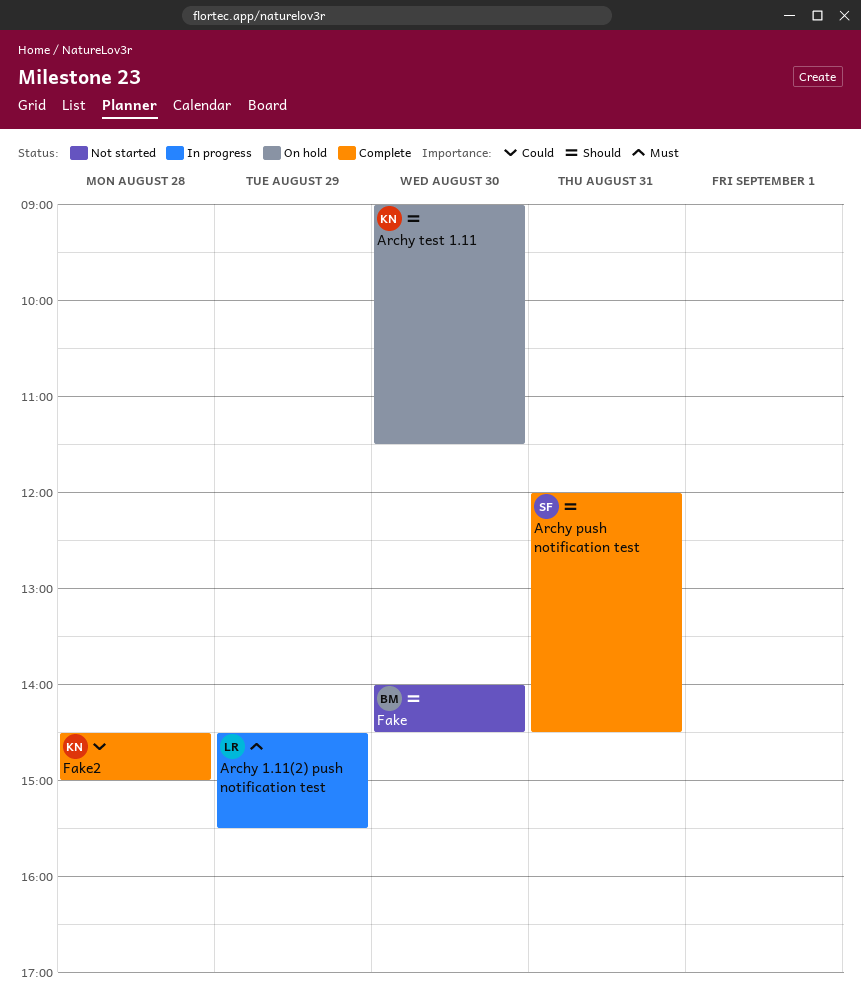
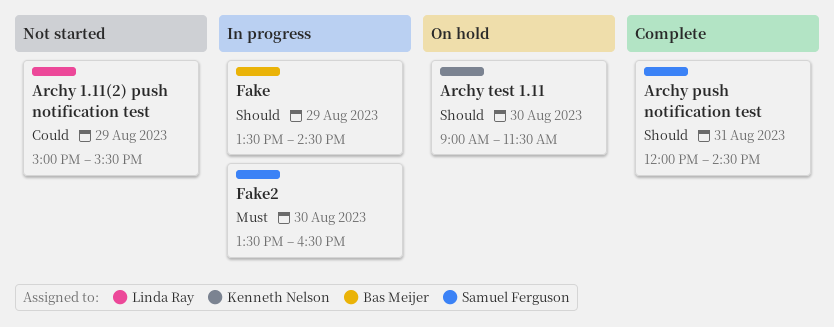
Archy 1.11(2) push notification test, status: In progress -> Not started
Archy 1.11(2) push notification test, priority: Must -> Could
Archy 1.11(2) push notification test, begins: 14:30 -> 15:00
Fake, status: Not started -> In progress
Fake, day: Aug 30 -> Aug 29
Fake, begins: 14:00 -> 13:30
Fake2, status: Complete -> In progress
Fake2, owner: Kenneth Nelson -> Samuel Ferguson
Fake2, priority: Could -> Must
Fake2, day: Aug 28 -> Aug 30
Fake2, begins: 14:30 -> 13:30
Fake2, ends: 15:00 -> 16:30

